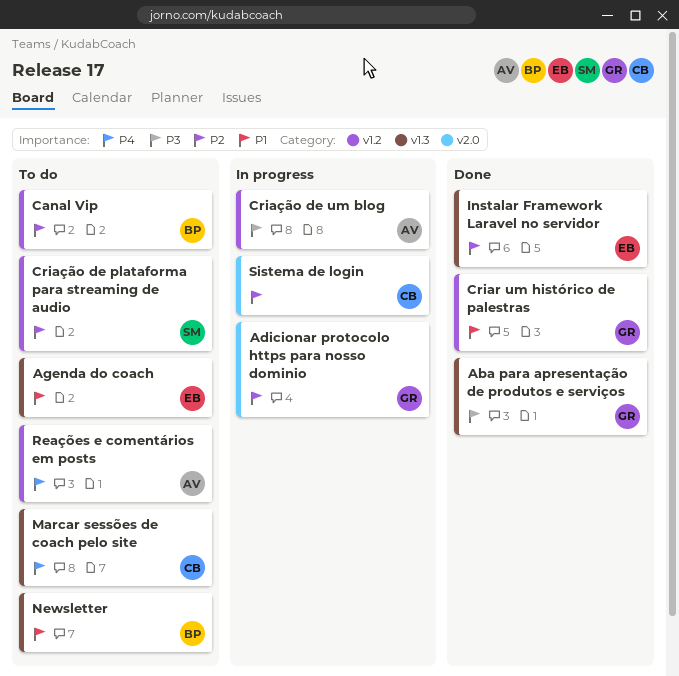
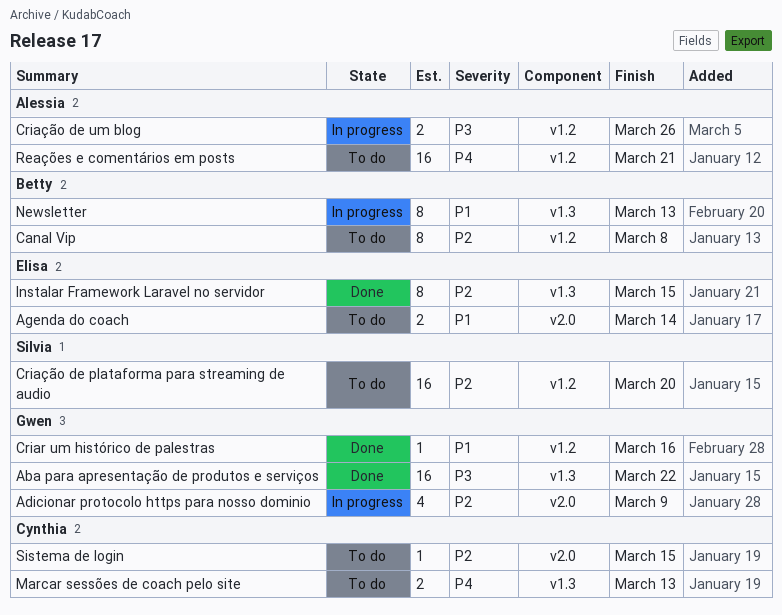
Agenda do coach, label: v1.3 -> v2.0
Newsletter, status: To do -> In progress
Sistema de login, status: In progress -> To do

